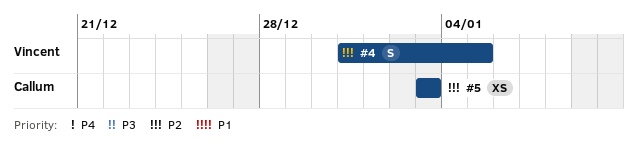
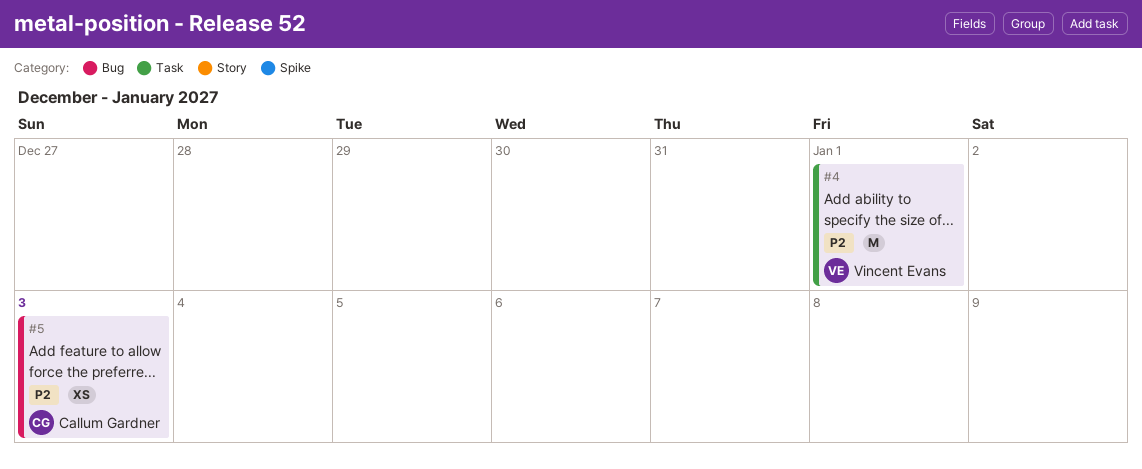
#4, estimate: S -> M
#4, due: Jan 5 -> Jan 1

